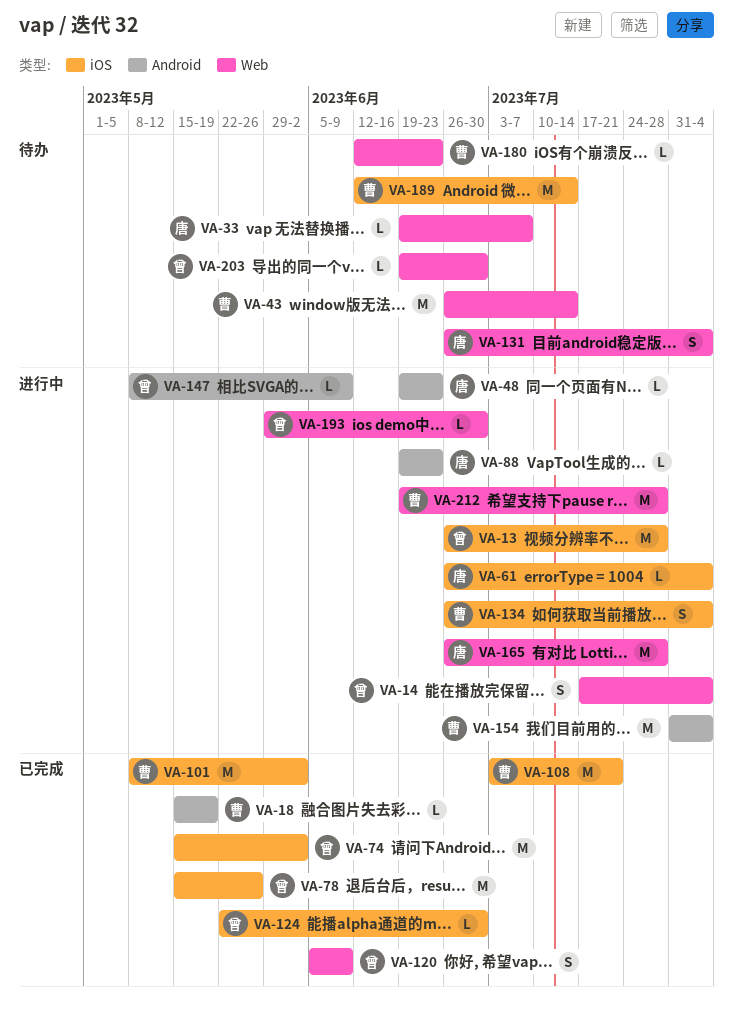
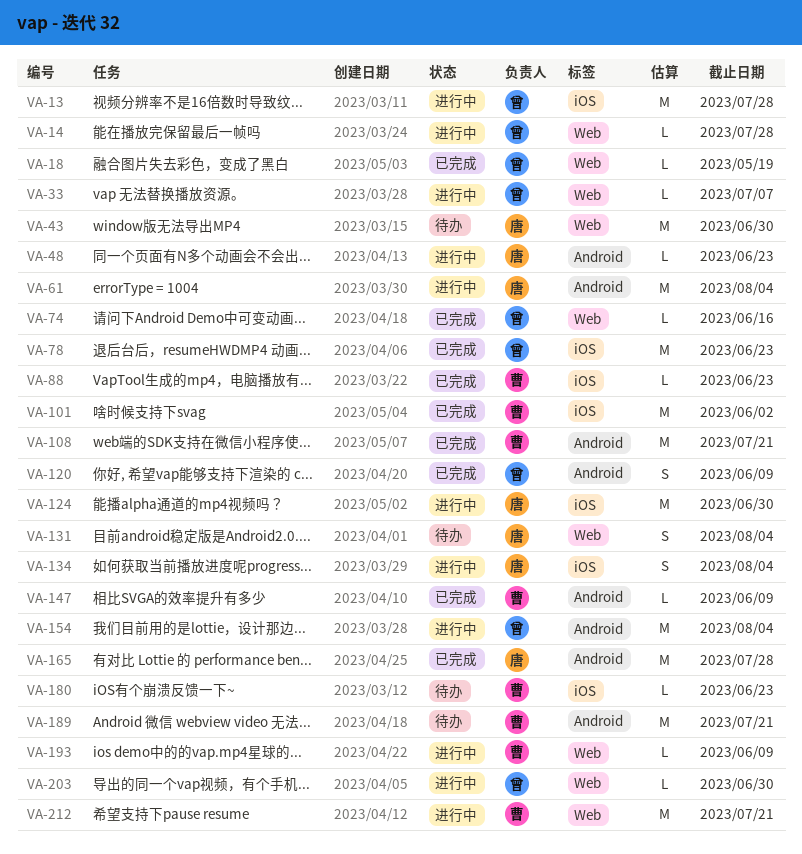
VA-14, estimate: S -> L
VA-14, due: Aug 4 -> Jul 28
VA-18, owner: 曹 -> 曾
VA-18, label: Android -> Web
VA-33, status: 待办 -> 进行中
VA-33, owner: 唐 -> 曾
VA-43, owner: 曹 -> 唐
VA-43, due: Jul 14 -> Jun 30
VA-61, label: iOS -> Android
VA-61, estimate: L -> M
VA-74, label: iOS -> Web
VA-74, estimate: M -> L
VA-74, due: Jun 2 -> Jun 16
VA-78, due: May 26 -> Jun 23
VA-88, status: 进行中 -> 已完成
VA-88, owner: 唐 -> 曹
VA-88, label: Android -> iOS
VA-108, label: iOS -> Android
VA-120, label: Web -> Android
VA-124, status: 已完成 -> 进行中
VA-124, owner: 曾 -> 唐
VA-124, estimate: L -> M
VA-134, owner: 曹 -> 唐
VA-147, status: 进行中 -> 已完成
VA-147, owner: 曾 -> 曹
VA-154, owner: 曹 -> 曾
VA-165, status: 进行中 -> 已完成
VA-165, label: Web -> Android
VA-180, label: Web -> iOS
VA-189, label: iOS -> Android
VA-189, due: Jul 14 -> Jul 21
VA-193, owner: 曾 -> 曹
VA-193, due: Jun 30 -> Jun 9
VA-203, status: 待办 -> 进行中
VA-212, due: Jul 28 -> Jul 21

